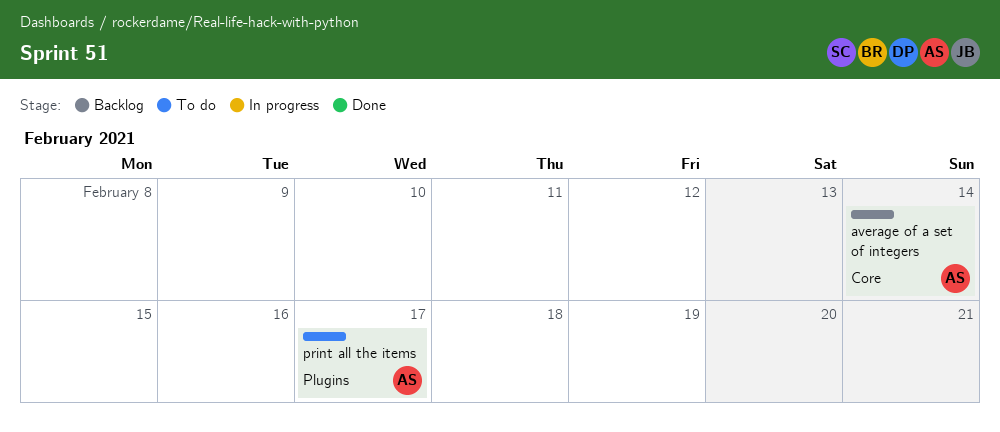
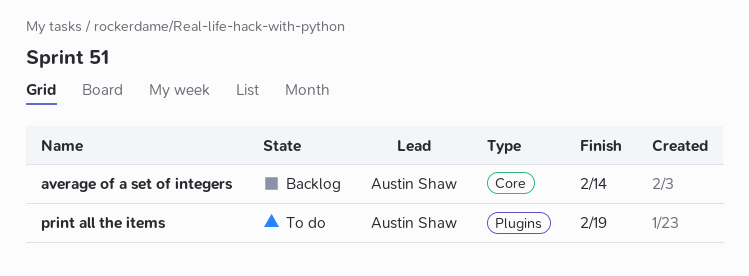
print all the items, due: Feb 17 -> Feb 19

